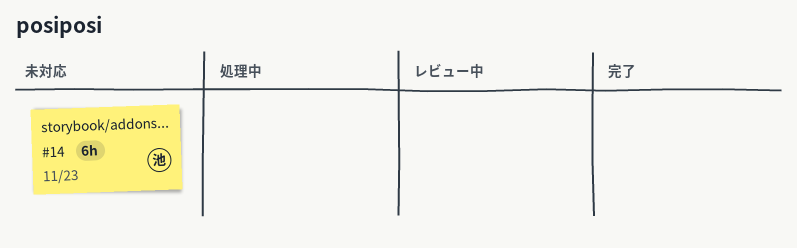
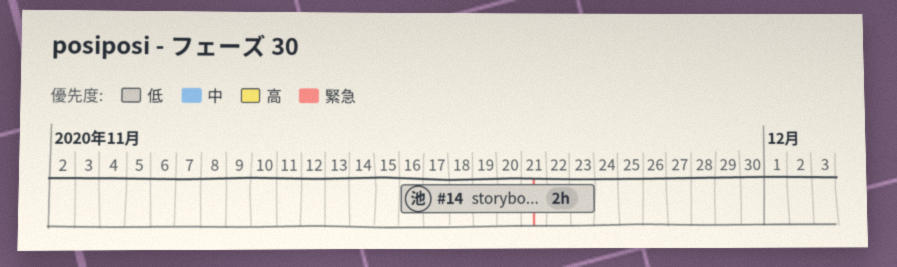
#14, estimate: 6h -> 2h

